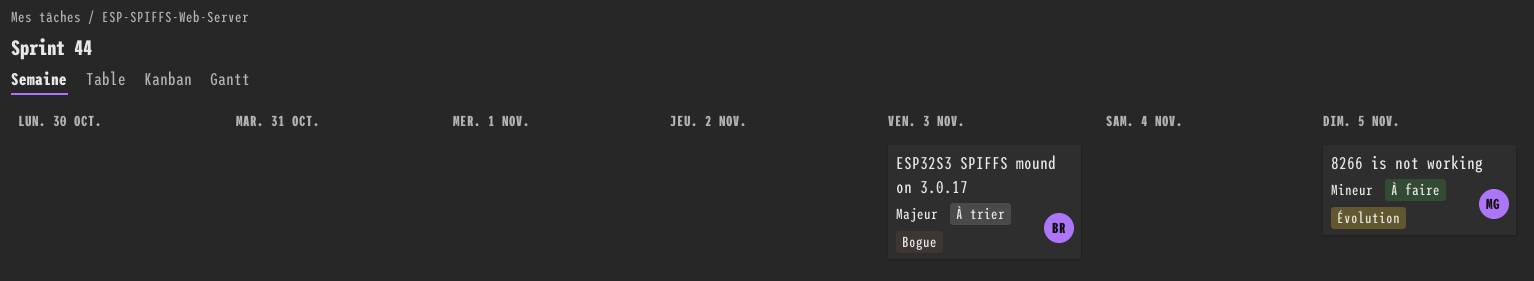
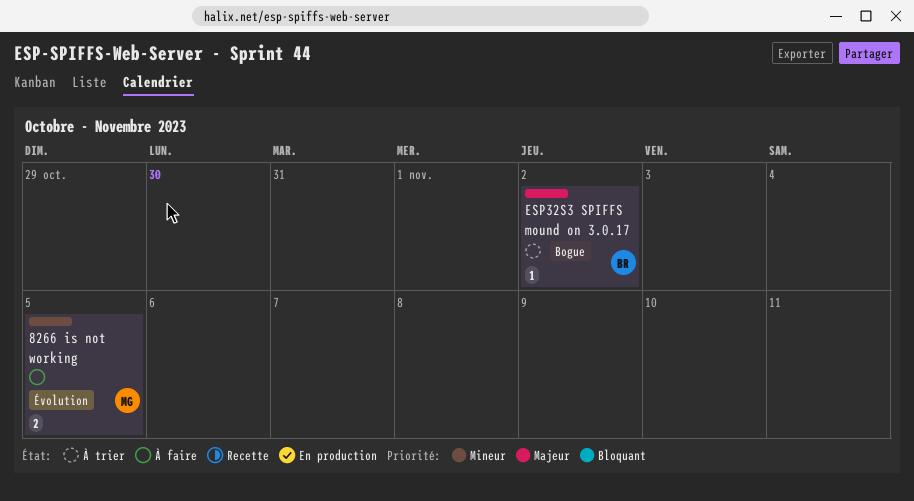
ESP32S3 SPIFFS mound on 3.0.17, due: Nov 3 -> Nov 2

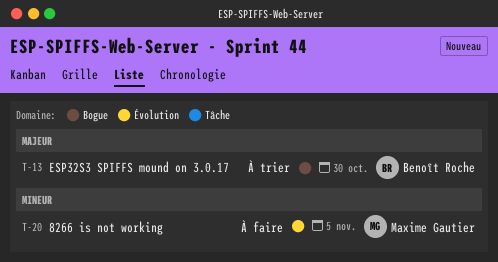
ESP32S3 SPIFFS mound on 3.0.17, due: Nov 2 -> Oct 30

